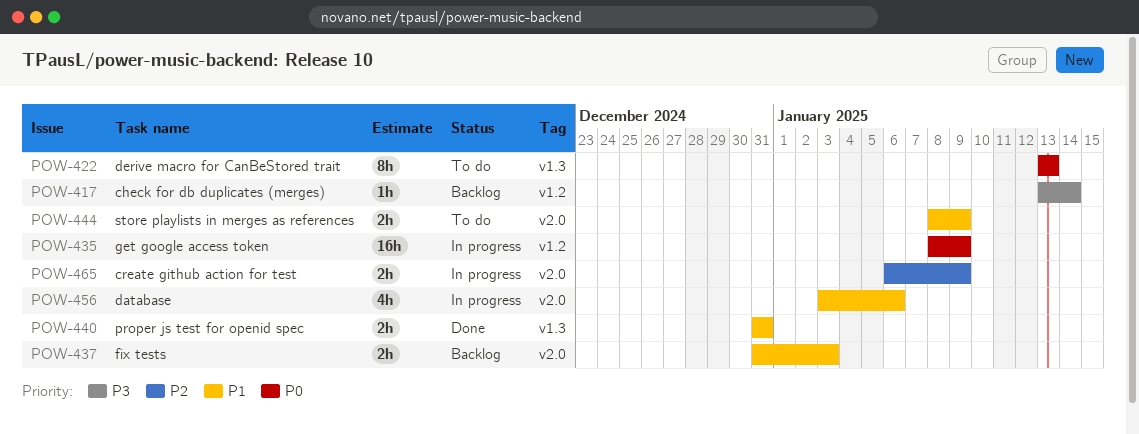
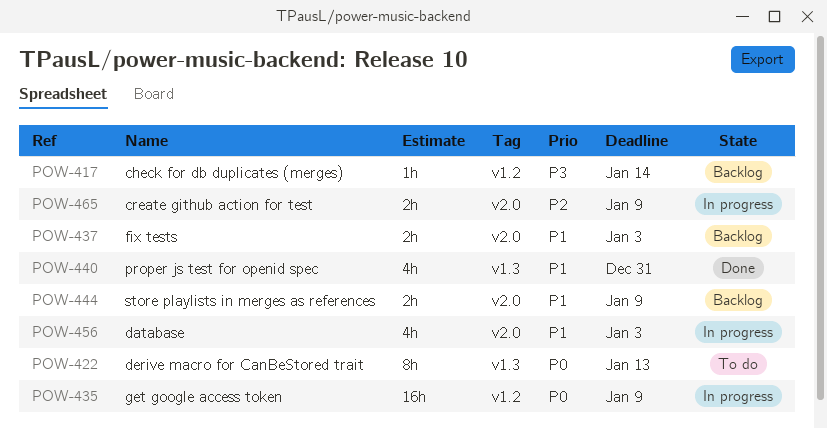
POW-440, estimate: 2h -> 4h
POW-444, status: To do -> Backlog
POW-456, due: Jan 6 -> Jan 3

